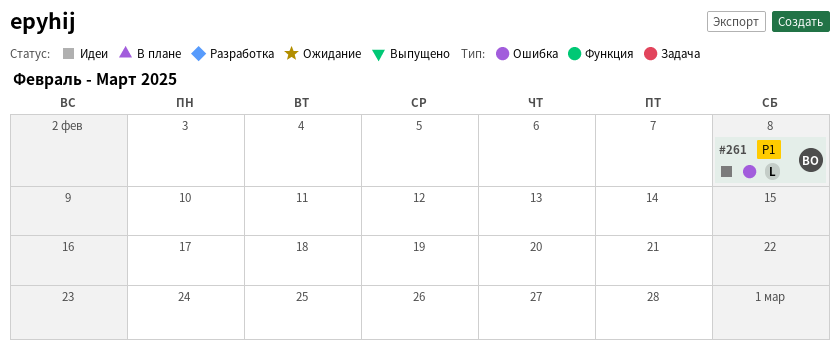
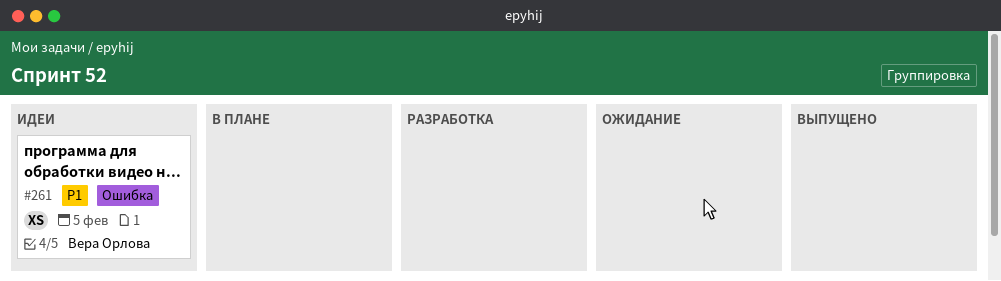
#261, estimate: L -> XS
#261, due: Feb 8 -> Feb 5

